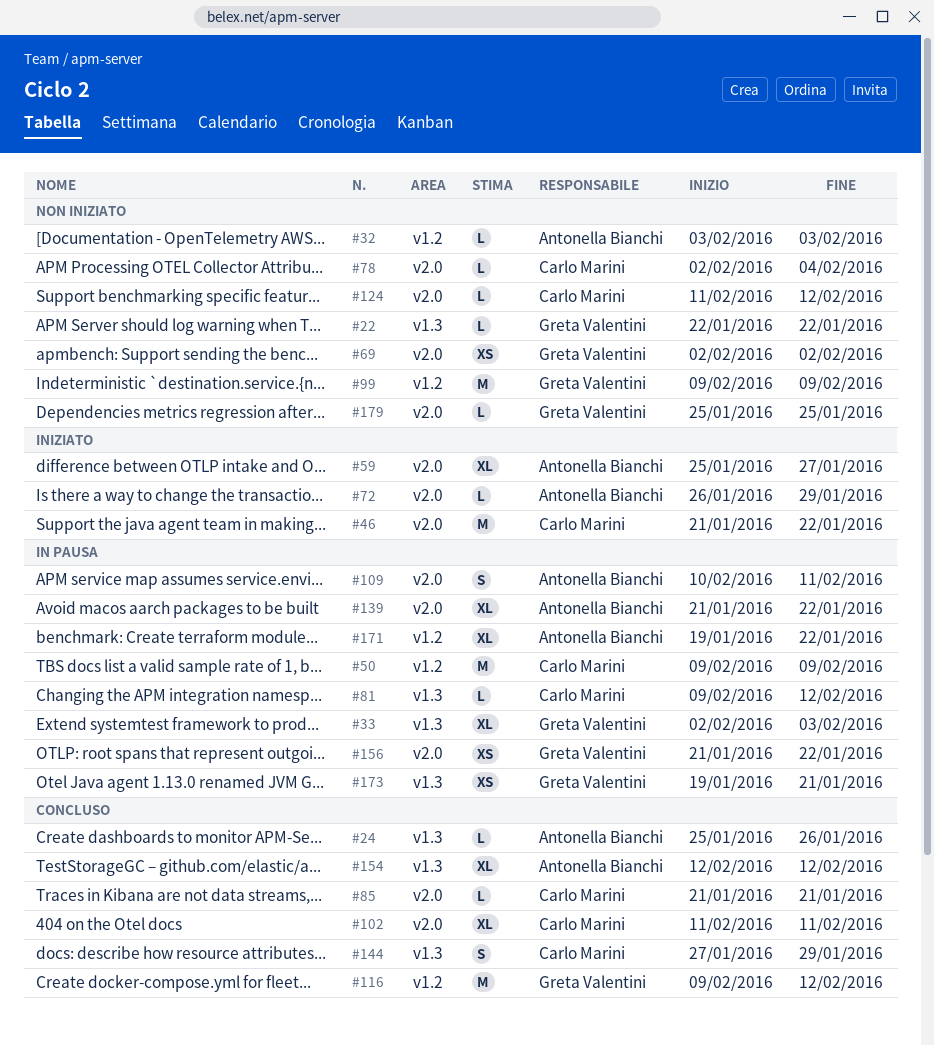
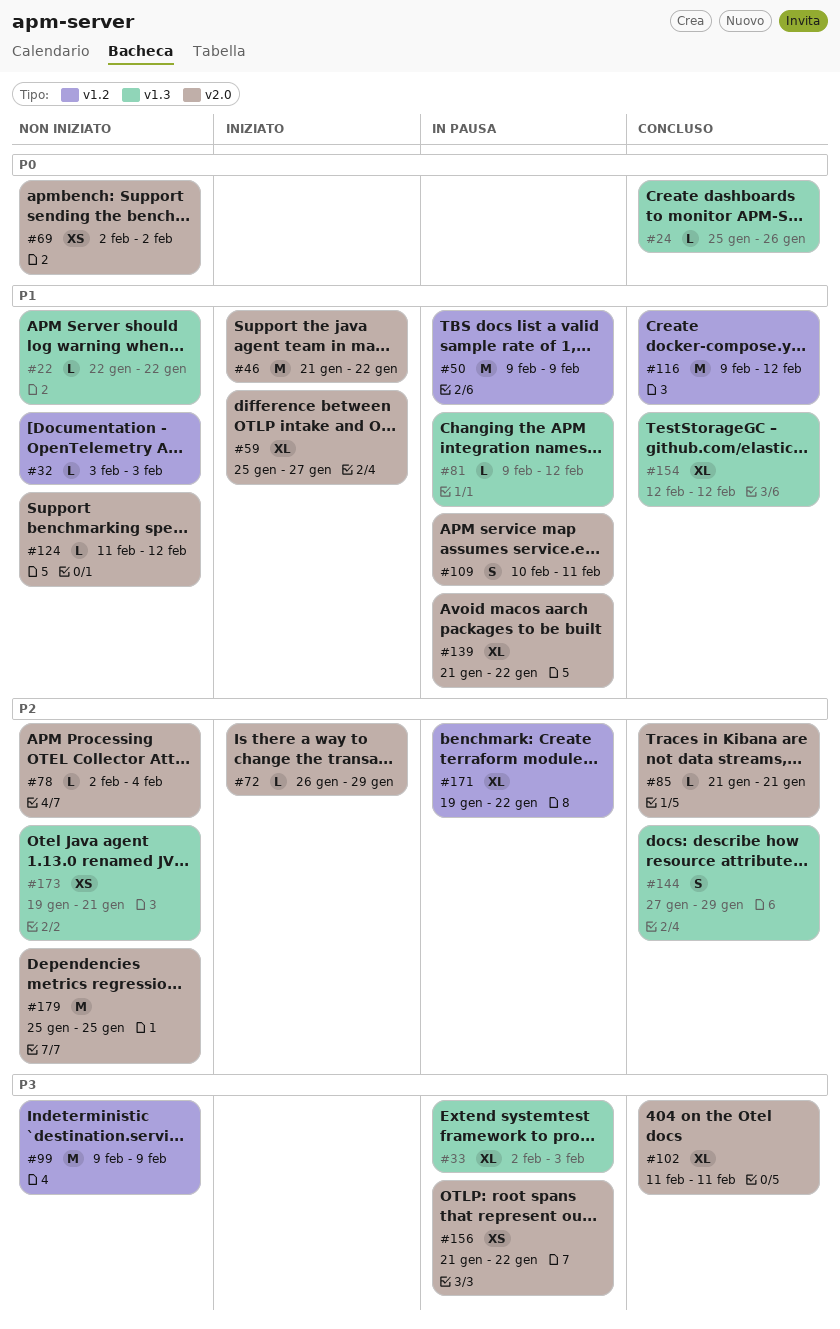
#173, status: In pausa -> Non iniziato
#179, estimate: L -> M

